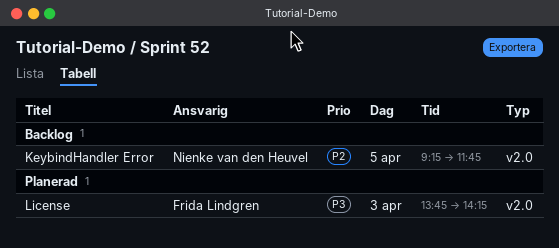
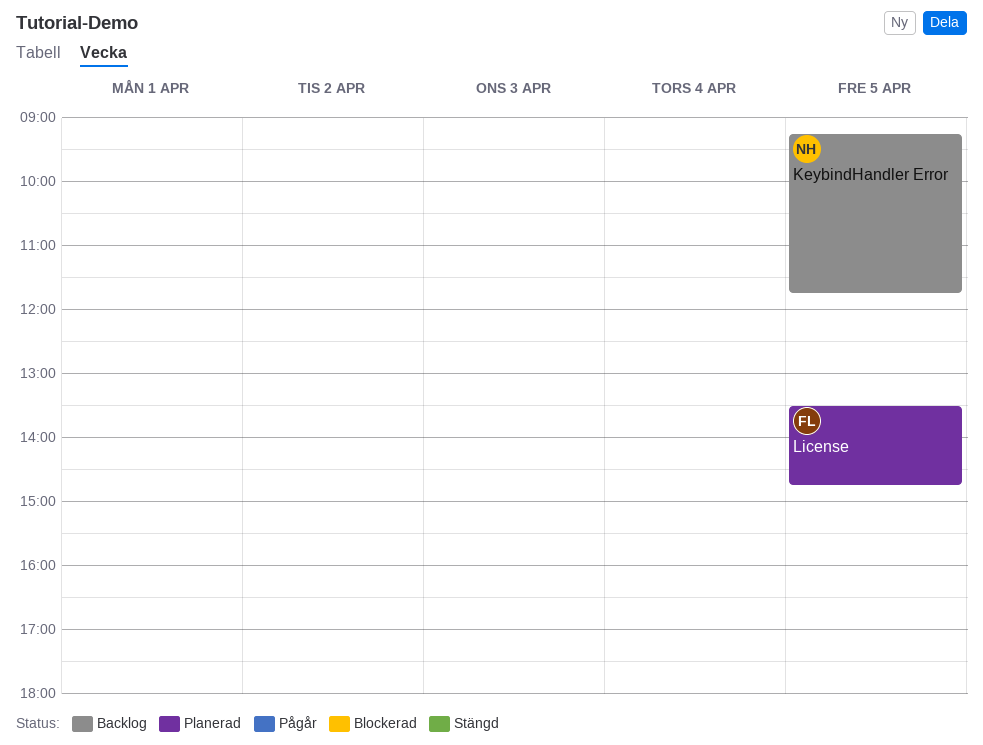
License, day: Apr 3 -> Apr 5
License, begins: 13:45 -> 13:30
License, ends: 14:15 -> 14:45

